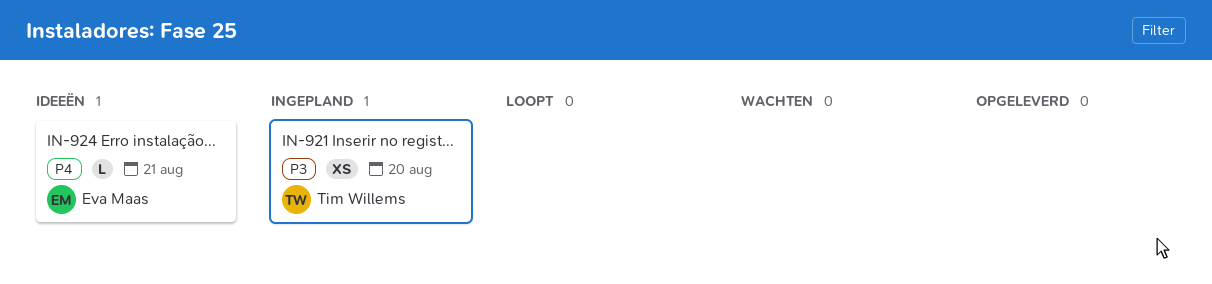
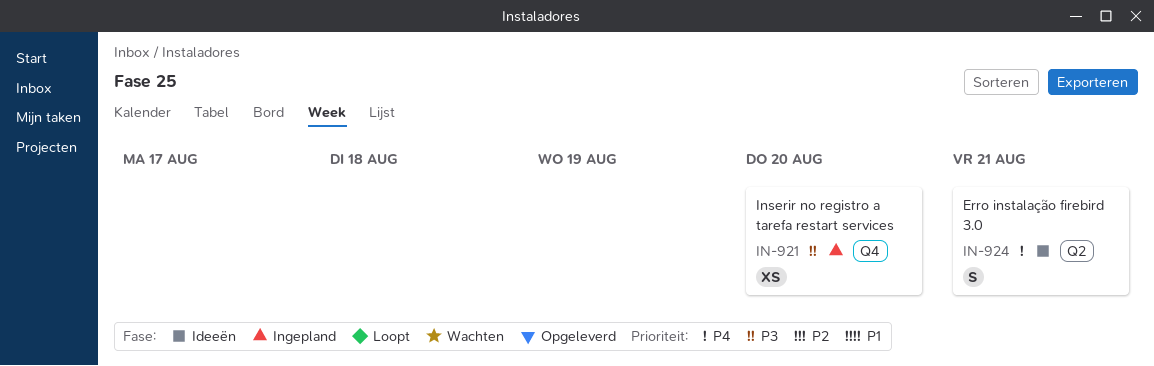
IN-924, estimate: L -> S

